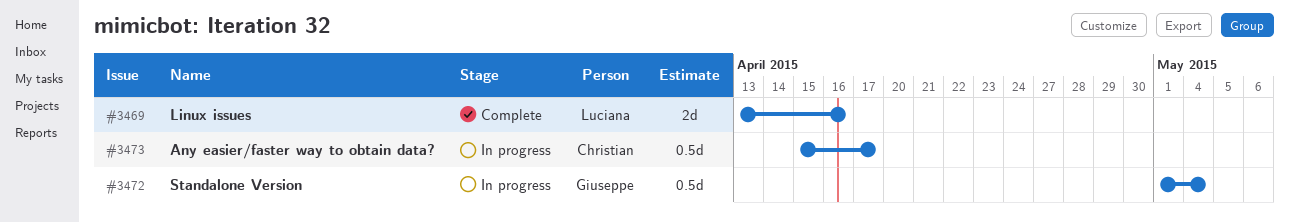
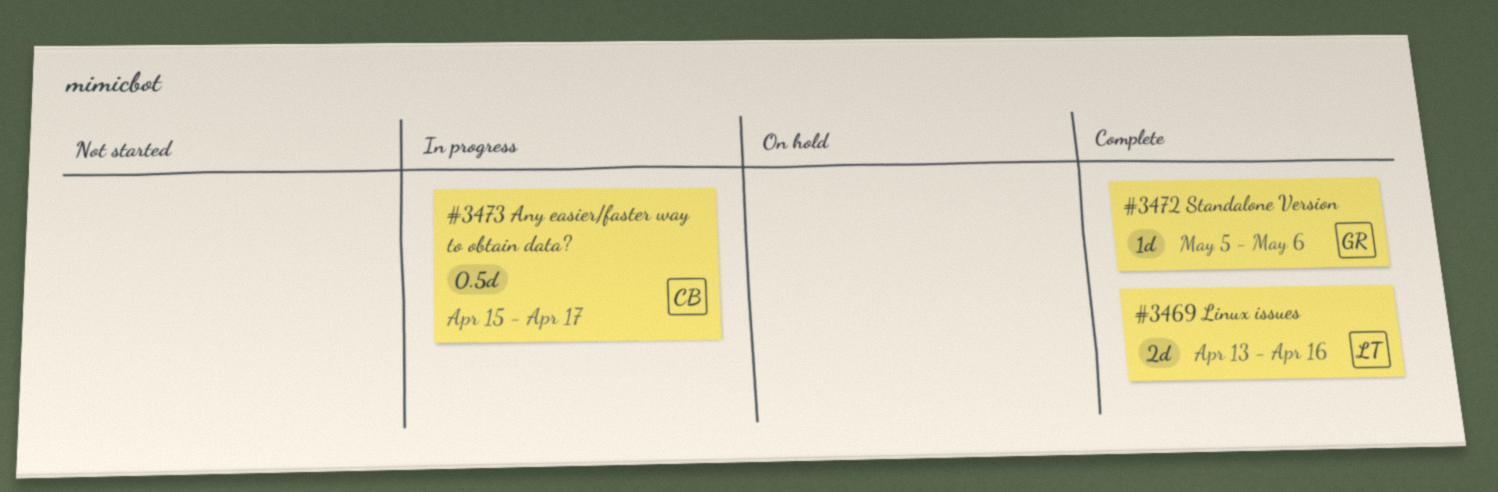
#3472, status: In progress -> Complete
#3472, estimate: 0.5d -> 1d
#3472, start: May 1 -> May 5
#3472, due: May 4 -> May 6

